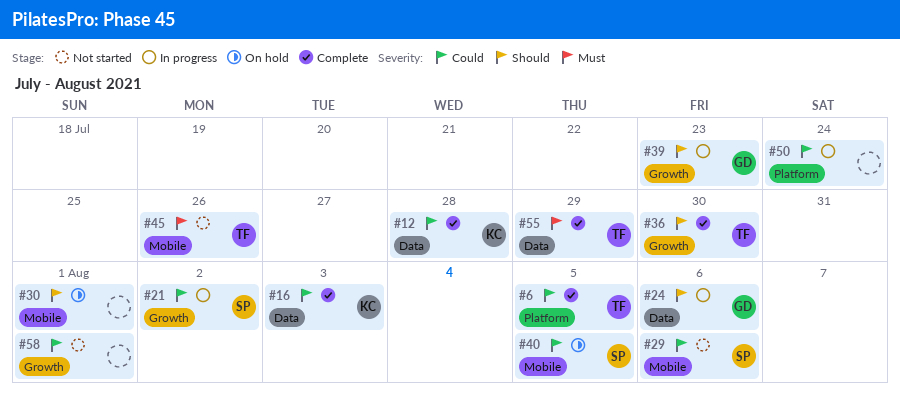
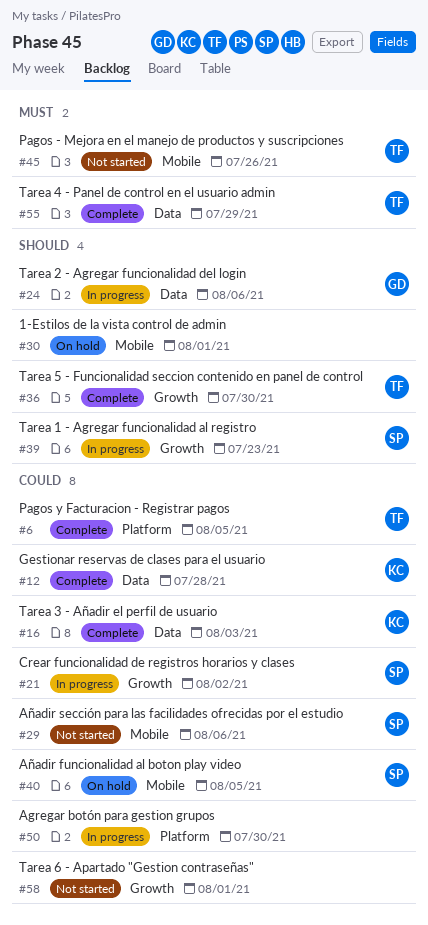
#39, owner: GD -> SP
#50, due: Jul 24 -> Jul 30

